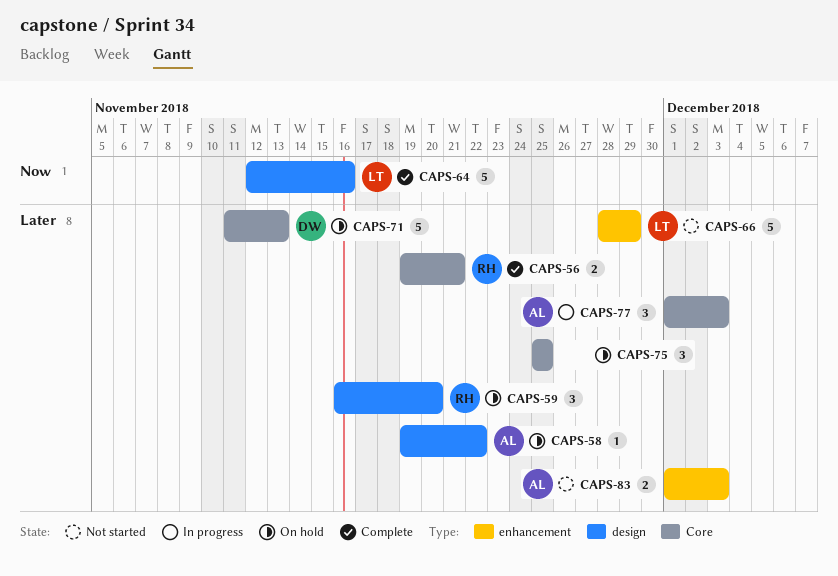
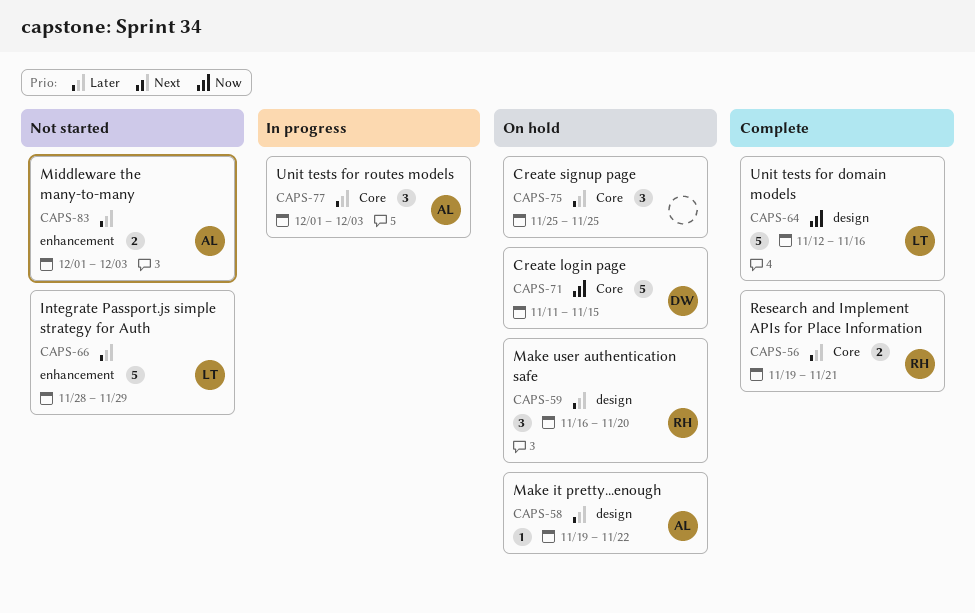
CAPS-71, priority: Later -> Now
CAPS-71, due: Nov 13 -> Nov 15

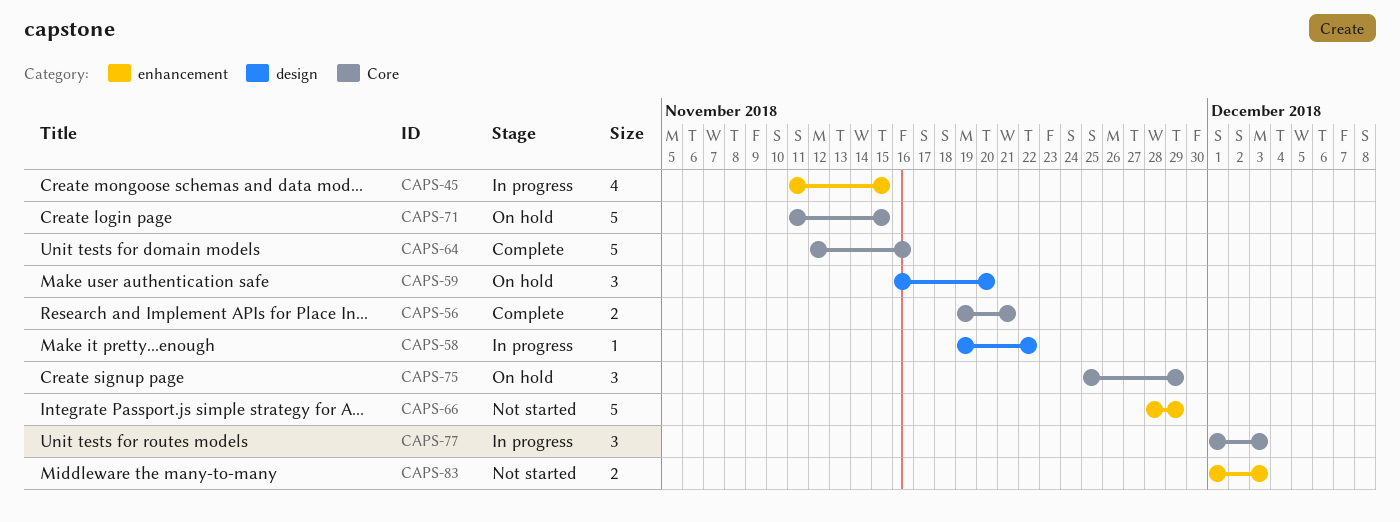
CAPS-45: none -> present
CAPS-58, status: On hold -> In progress
CAPS-64, label: design -> Core
CAPS-75, due: Nov 25 -> Nov 29

